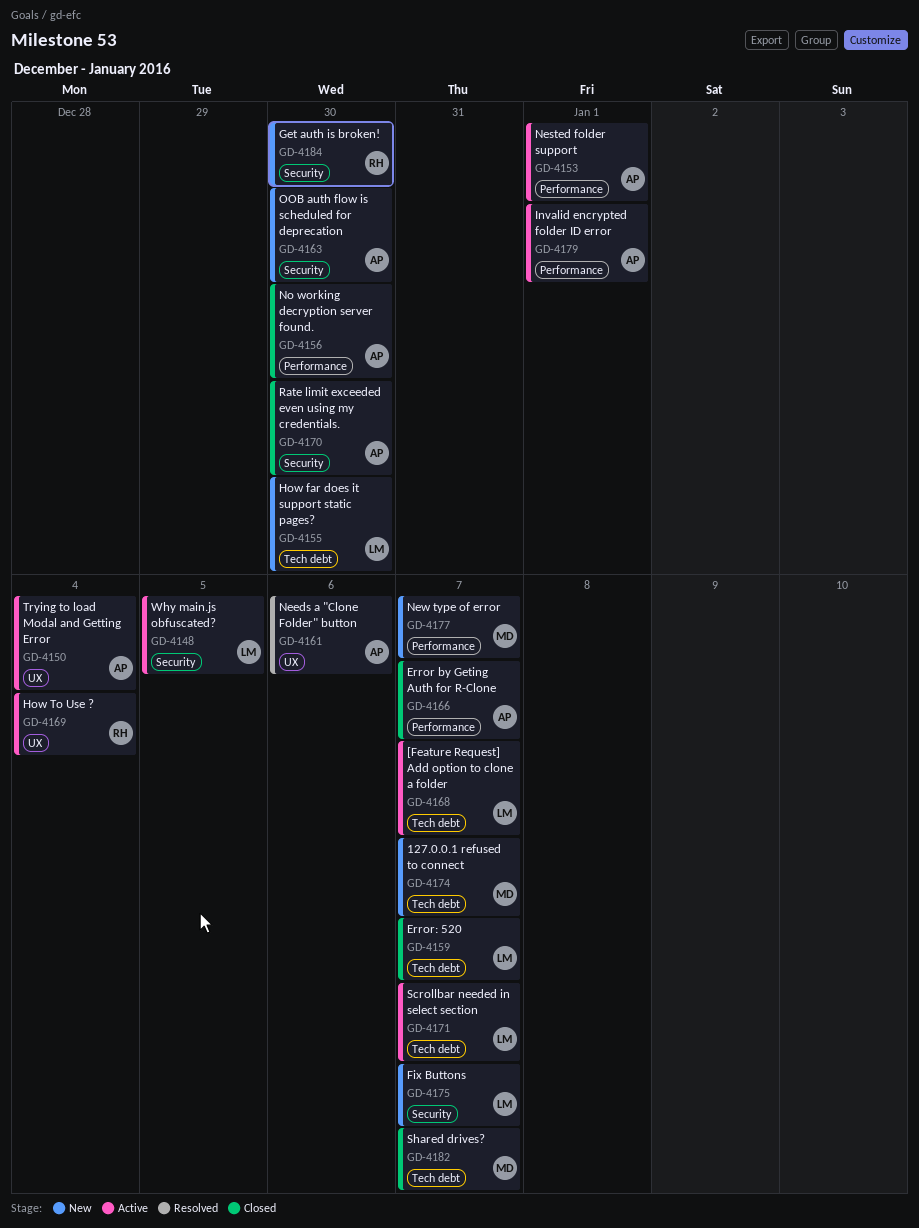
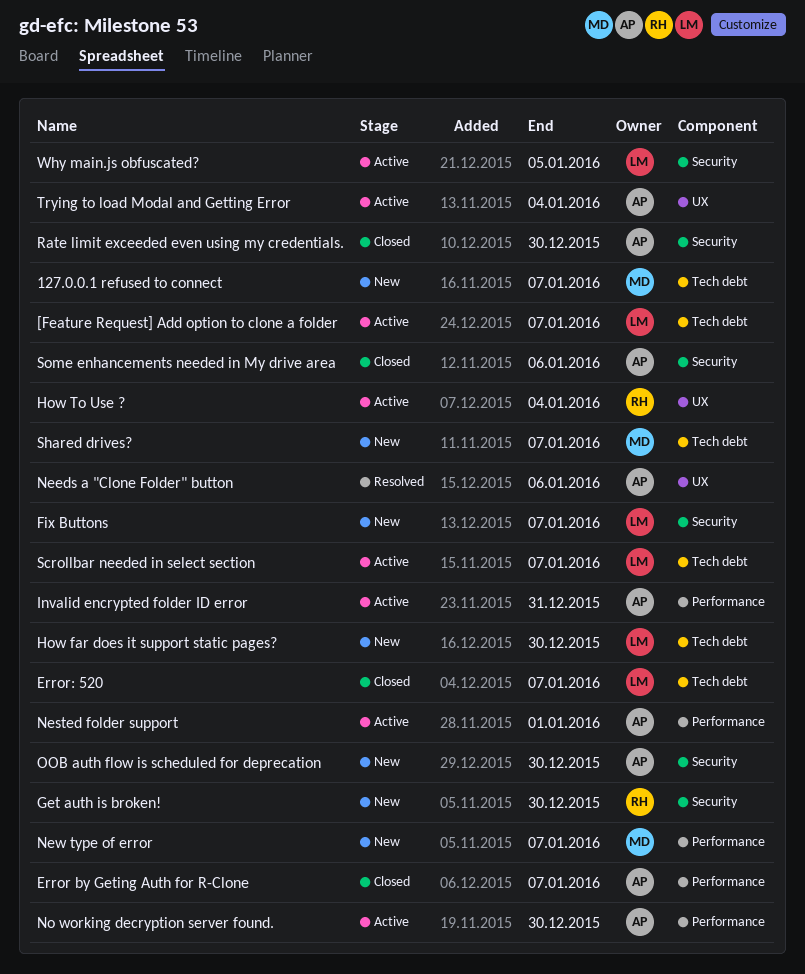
Invalid encrypted folder ID error, due: Jan 1 -> Dec 31
No working decryption server found., status: Closed -> Active
Shared drives?, status: Closed -> New
Some enhancements needed in My drive area: none -> present

